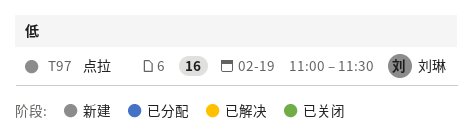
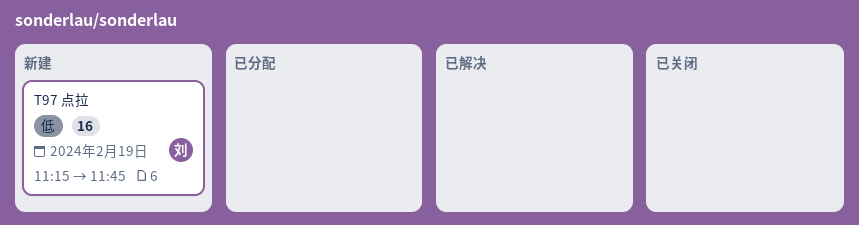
T97, begins: 11:00 -> 11:15
T97, ends: 11:30 -> 11:45

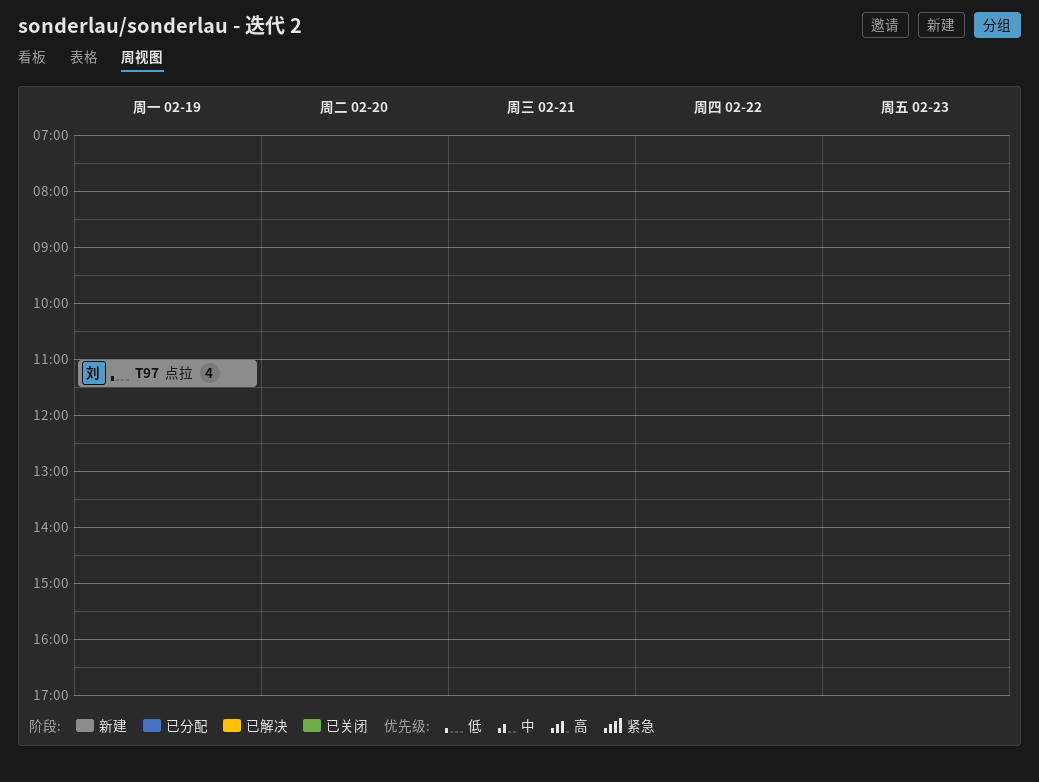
T97, estimate: 16 -> 4
T97, begins: 11:15 -> 11:00
T97, ends: 11:45 -> 11:30

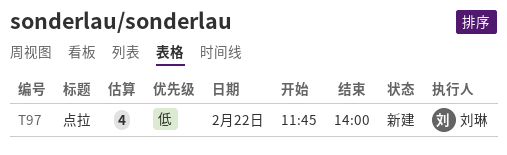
T97, day: Feb 19 -> Feb 22
T97, begins: 11:00 -> 11:45
T97, ends: 11:30 -> 14:00

